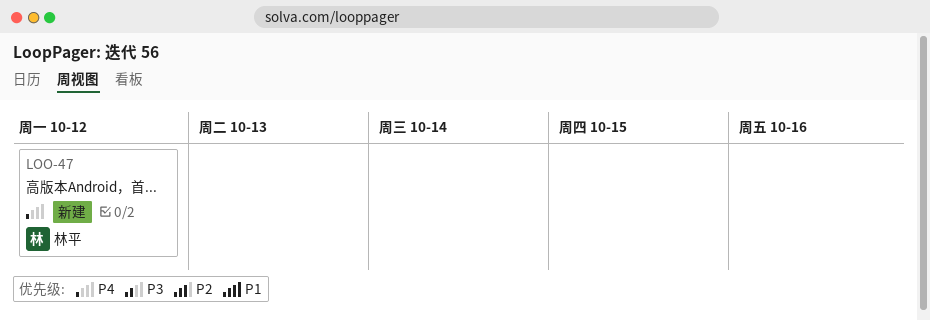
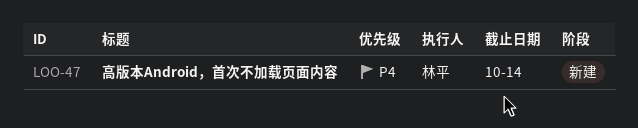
LOO-47, due: Oct 12 -> Oct 14

